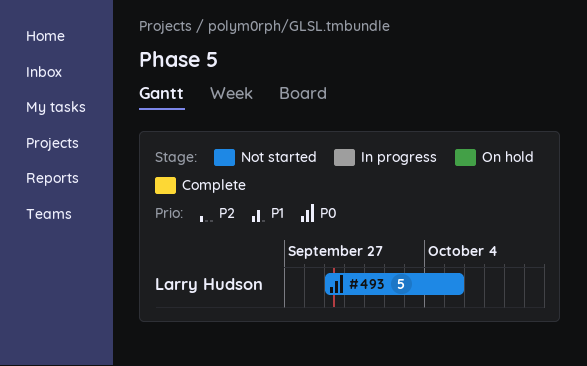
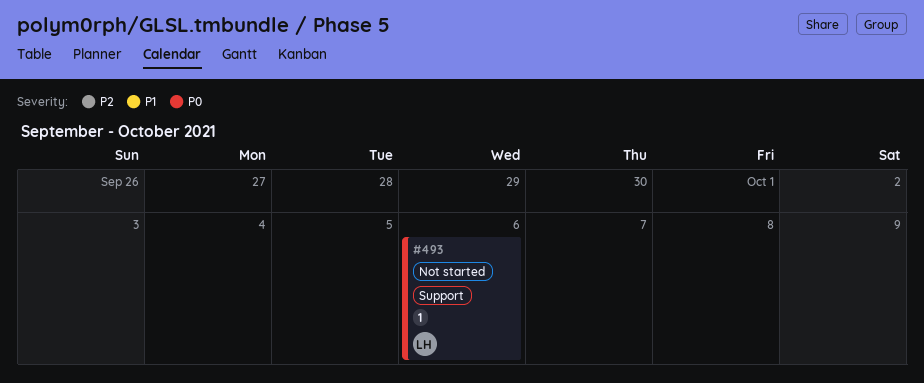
#493, estimate: 5 -> 1
#493, due: Oct 5 -> Oct 6

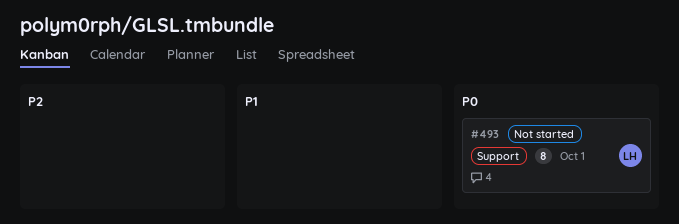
#493, estimate: 1 -> 8
#493, due: Oct 6 -> Oct 1

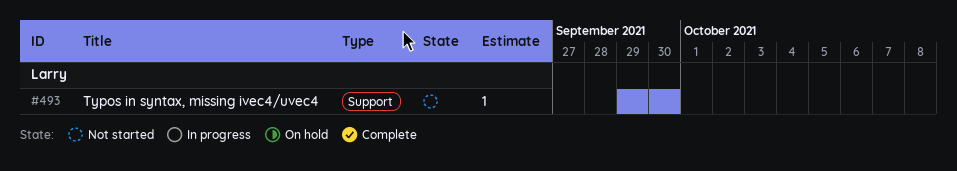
#493, estimate: 8 -> 1
#493, due: Oct 1 -> Sep 30

